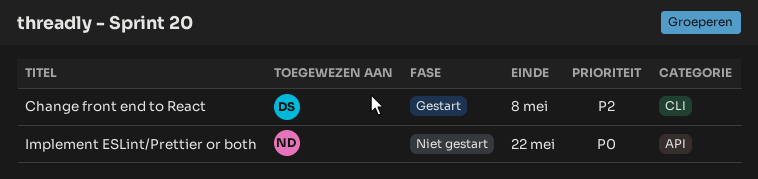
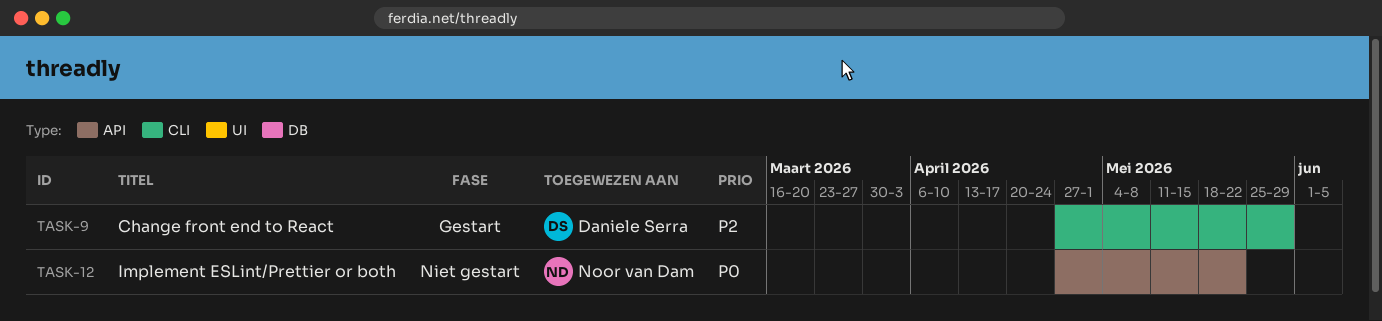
Change front end to React, due: May 8 -> May 29

